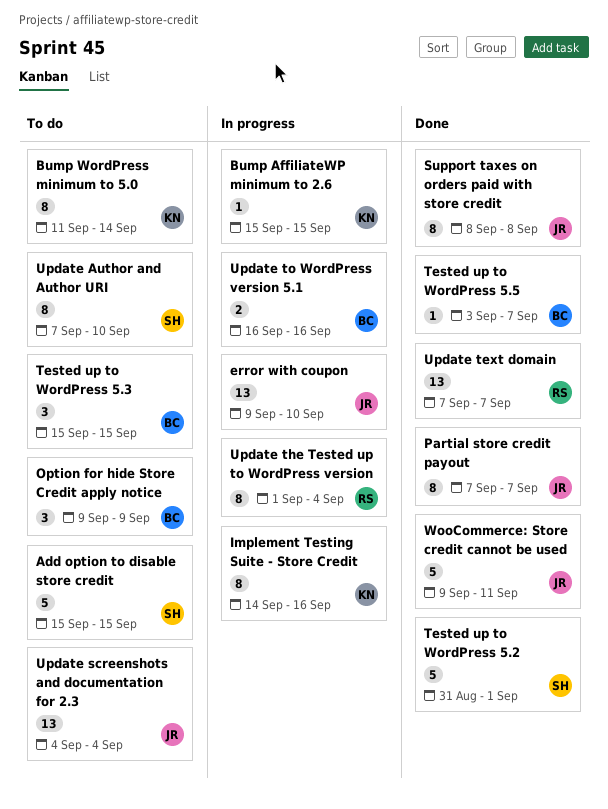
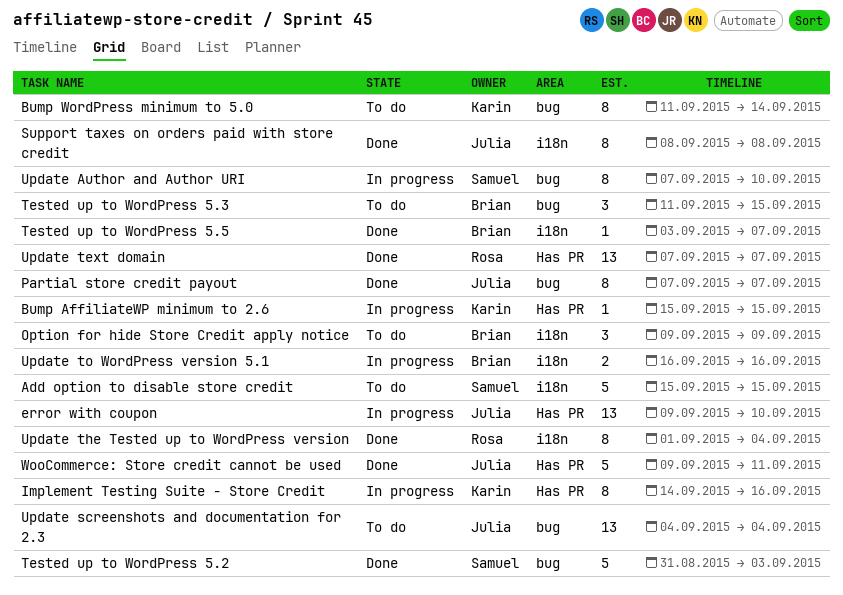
Tested up to WordPress 5.2, due: Sep 1 -> Sep 3
Tested up to WordPress 5.3, start: Sep 15 -> Sep 11
Update Author and Author URI, status: To do -> In progress
Update the Tested up to WordPress version, status: In progress -> Done

